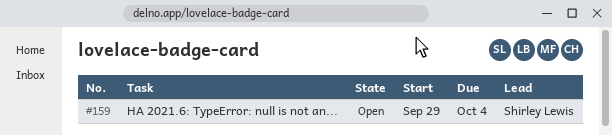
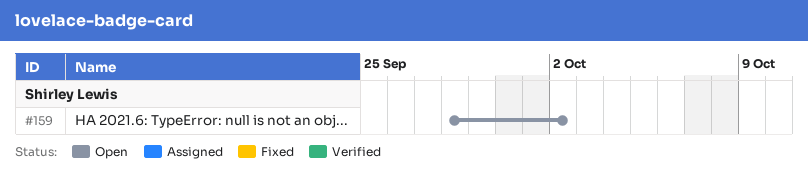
#159, start: Sep 29 -> Sep 28
#159, due: Oct 4 -> Oct 2

